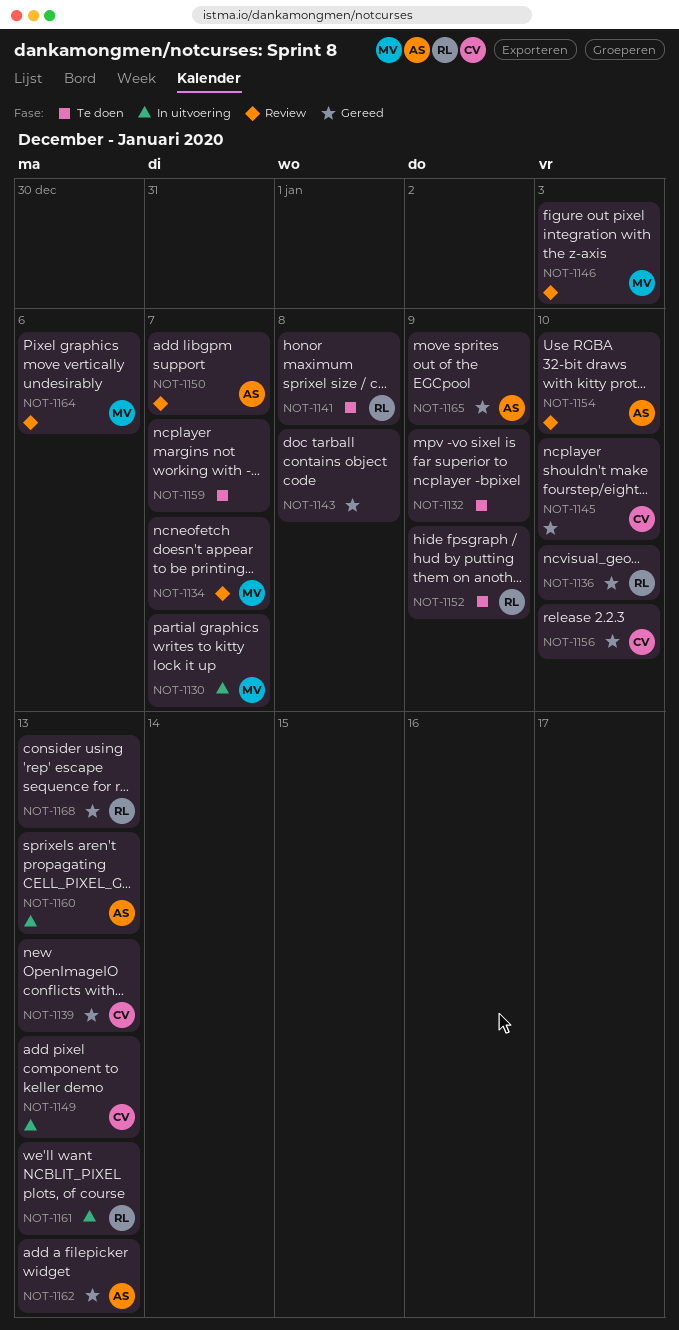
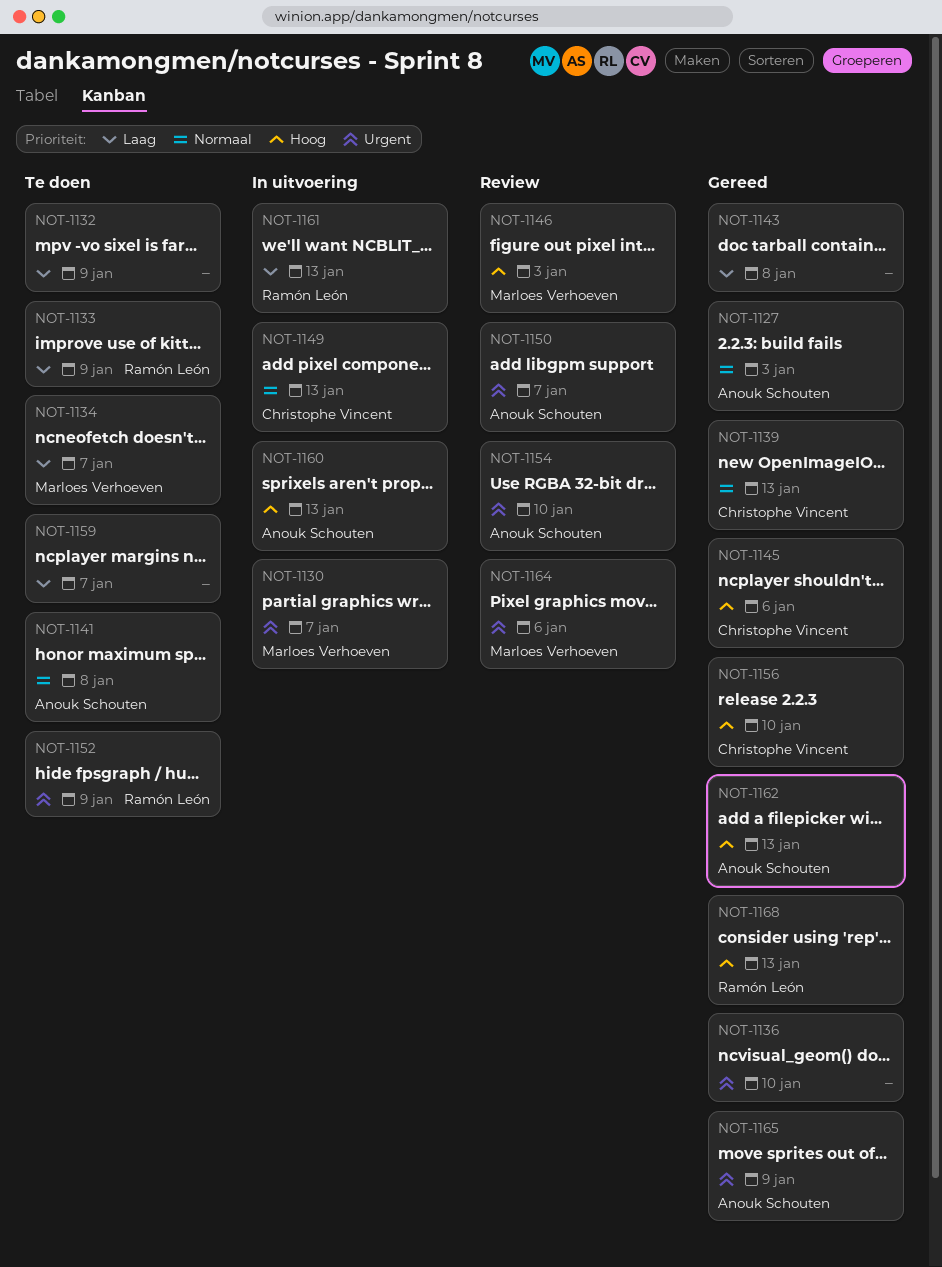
NOT-1127: none -> present
NOT-1133: none -> present
NOT-1134, status: Review -> Te doen
NOT-1136, owner: Ramón León -> none
NOT-1141, owner: Ramón León -> Anouk Schouten
NOT-1145, due: Jan 10 -> Jan 6

